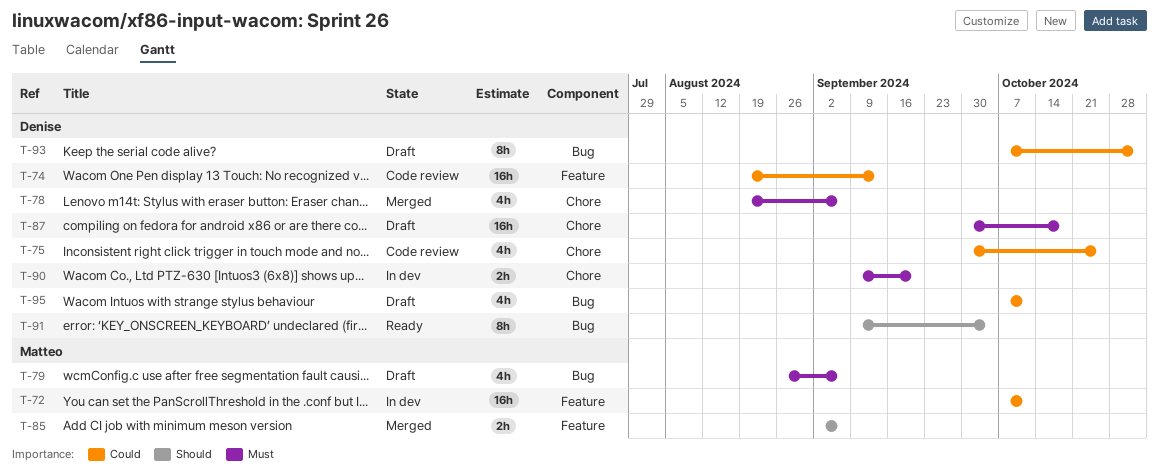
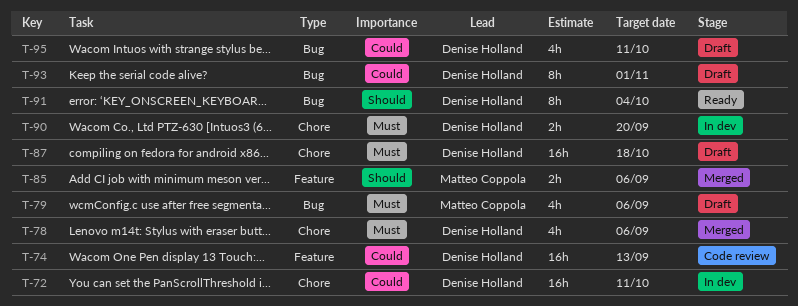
T-72, owner: Matteo Coppola -> Denise Holland
T-72, label: Feature -> Chore
T-75: present -> none

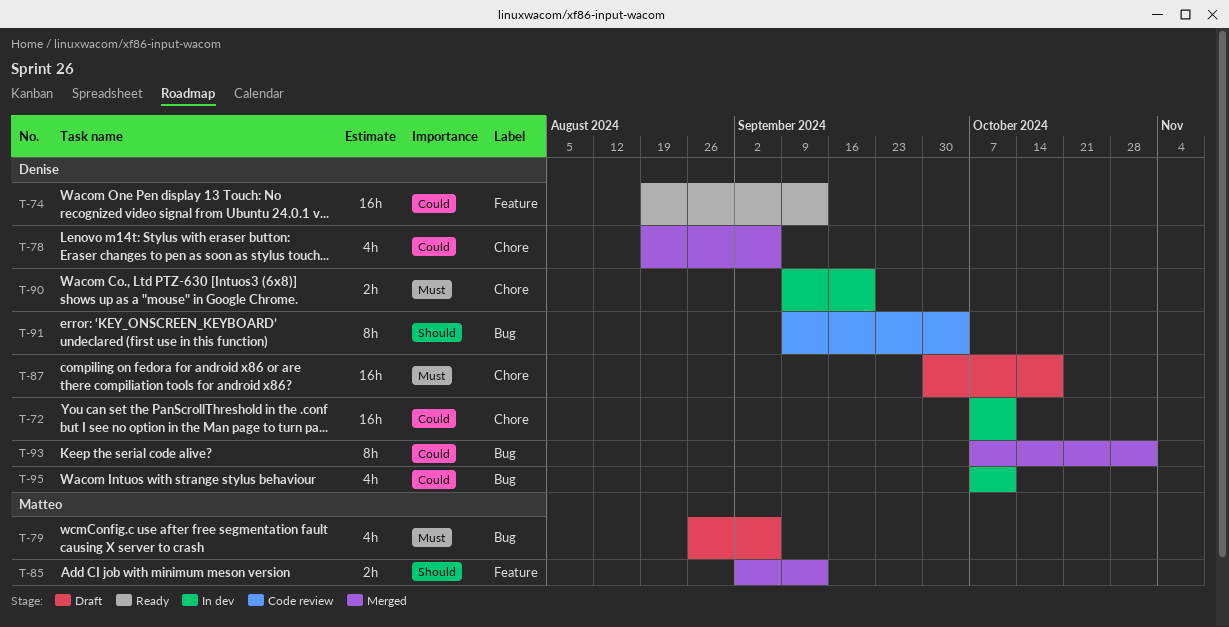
T-74, status: Code review -> Ready
T-78, priority: Must -> Could
T-85, due: Sep 6 -> Sep 13
T-91, status: Ready -> Code review
T-93, status: Draft -> Merged
T-95, status: Draft -> In dev

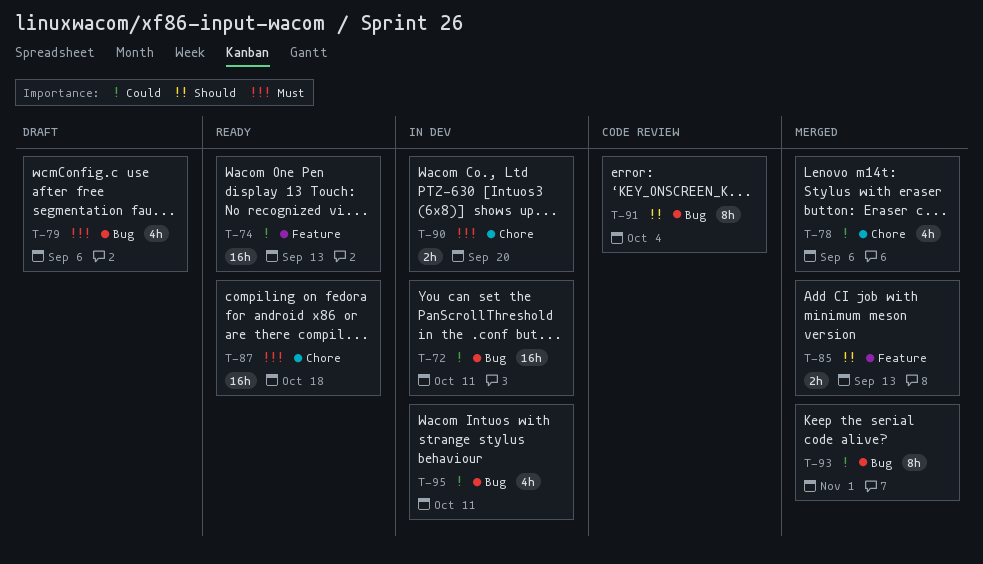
T-72, label: Chore -> Bug
T-87, status: Draft -> Ready

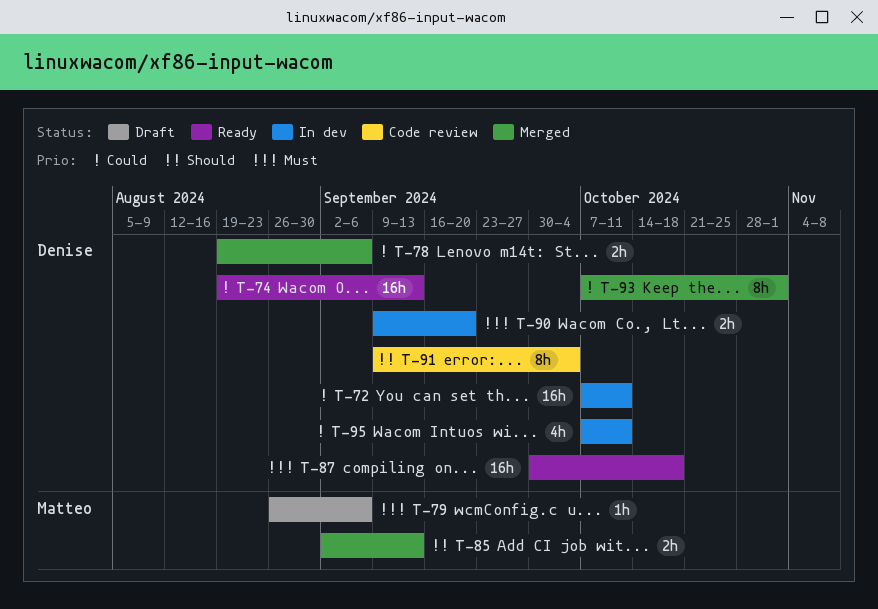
T-78, estimate: 4h -> 2h
T-79, estimate: 4h -> 1h

